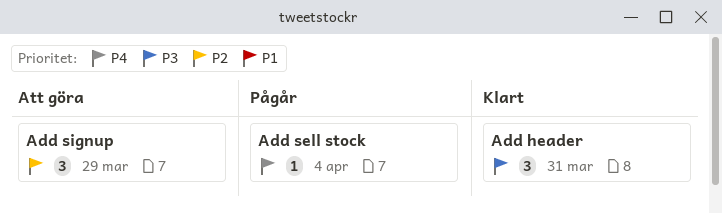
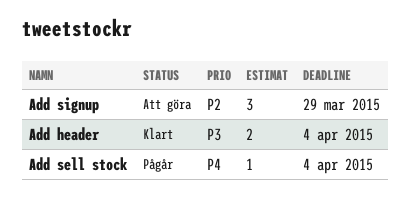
Add header, estimate: 3 -> 2
Add header, due: Mar 31 -> Apr 4

